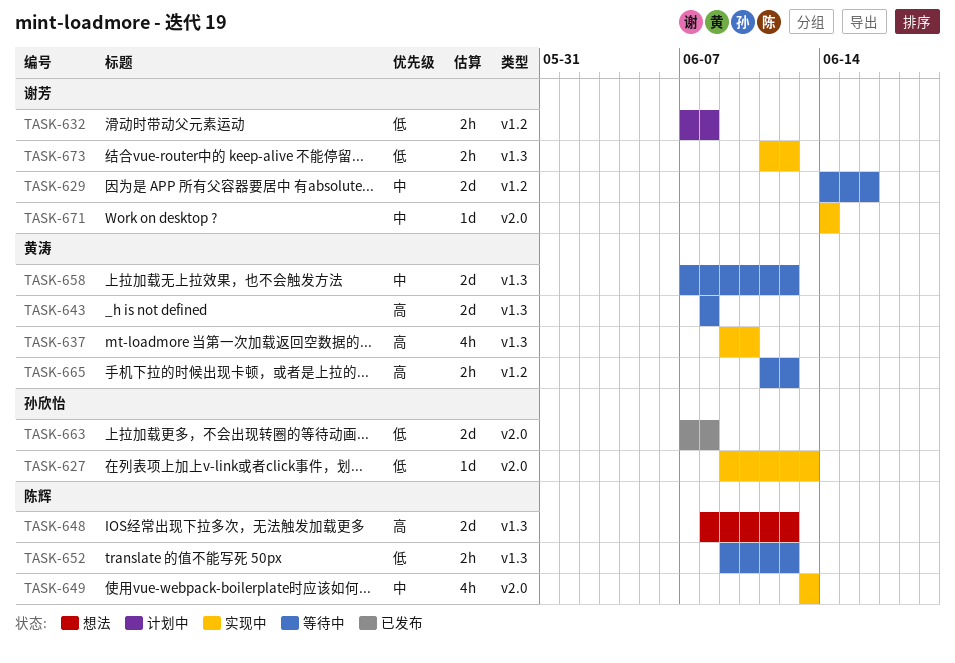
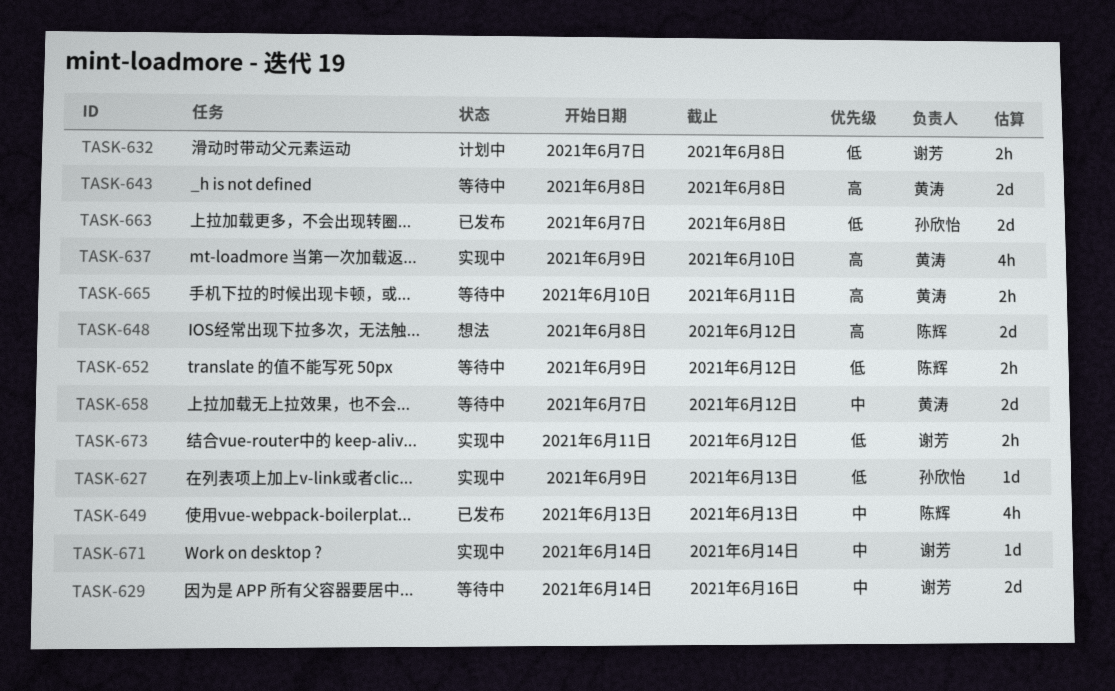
TASK-649, status: 实现中 -> 已发布
TASK-665, start: Jun 11 -> Jun 10
TASK-665, due: Jun 12 -> Jun 11

